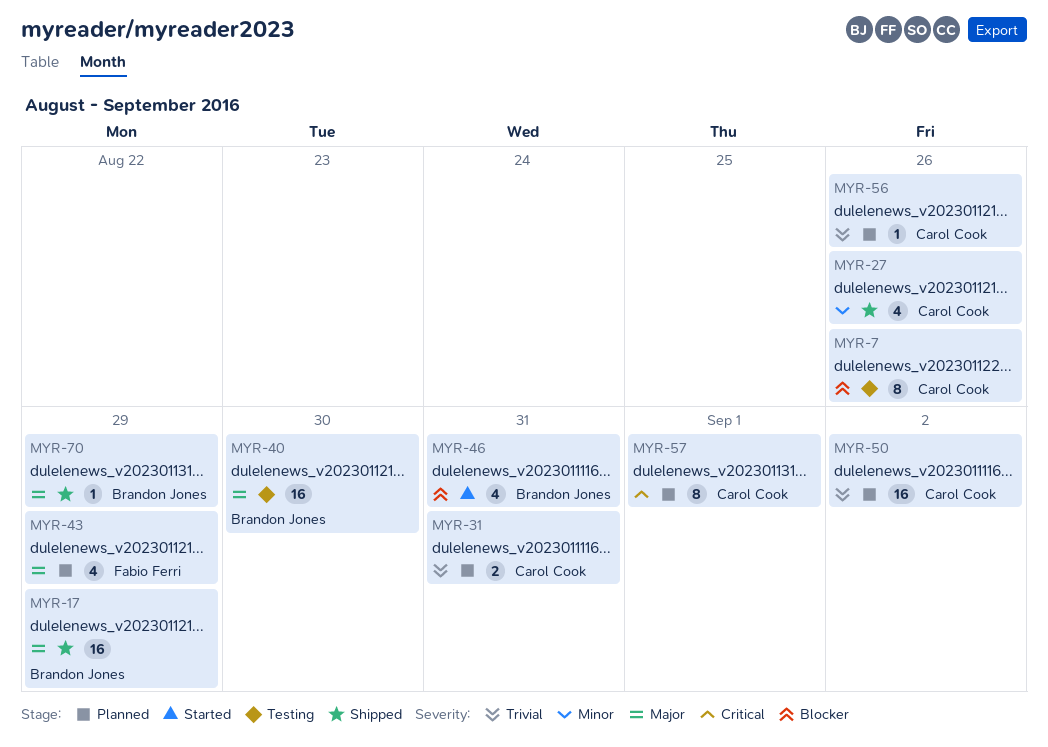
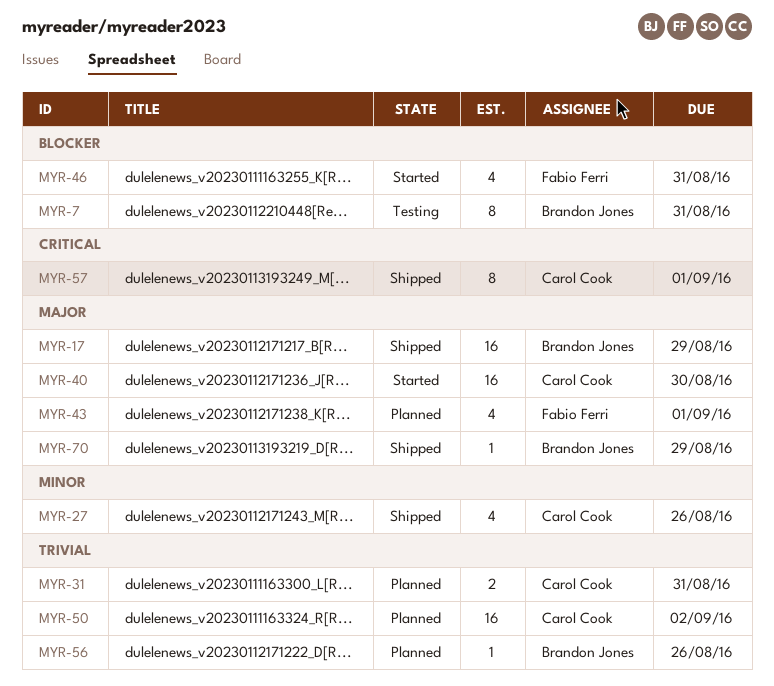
MYR-7, owner: Carol Cook -> Brandon Jones
MYR-7, due: Aug 26 -> Aug 31
MYR-40, status: Testing -> Started
MYR-40, owner: Brandon Jones -> Carol Cook
MYR-43, due: Aug 29 -> Sep 1
MYR-46, owner: Brandon Jones -> Fabio Ferri
MYR-56, owner: Carol Cook -> Brandon Jones
MYR-57, status: Planned -> Shipped

